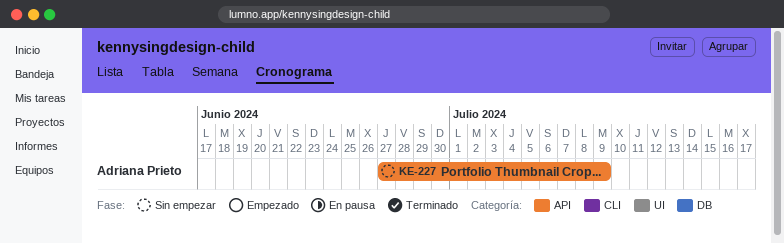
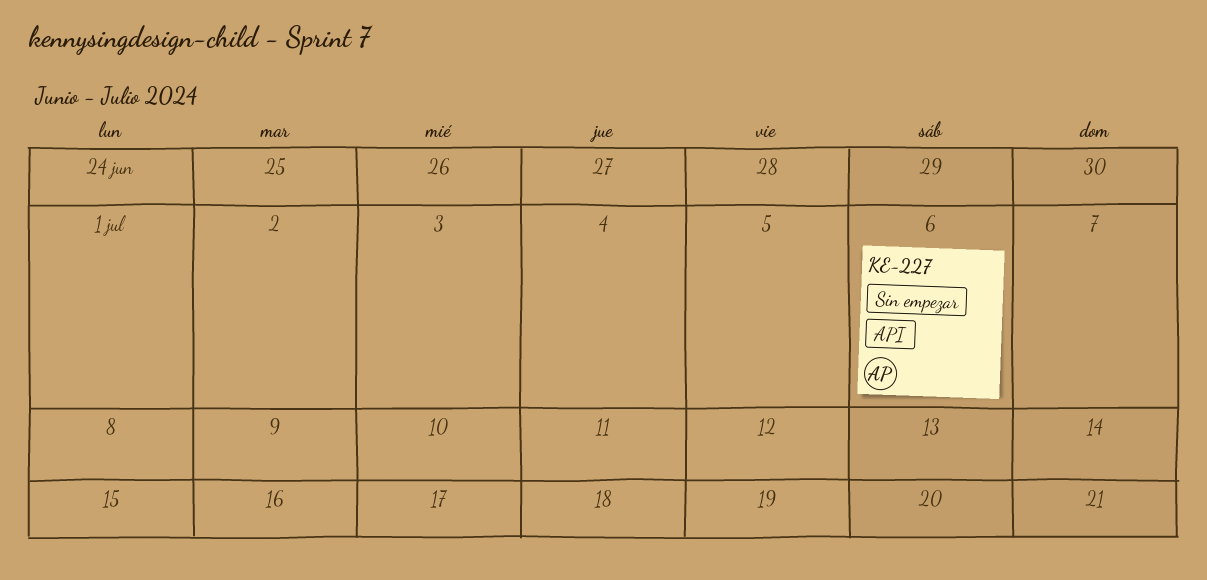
KE-227, due: Jul 9 -> Jul 6

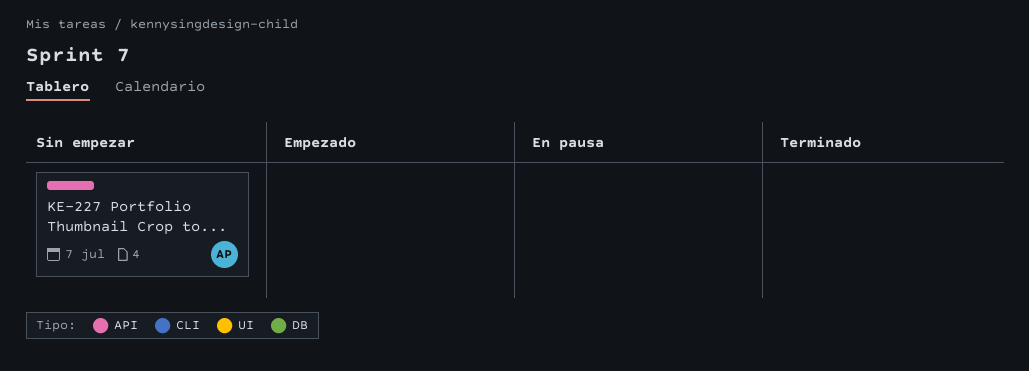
KE-227, due: Jul 6 -> Jul 7

